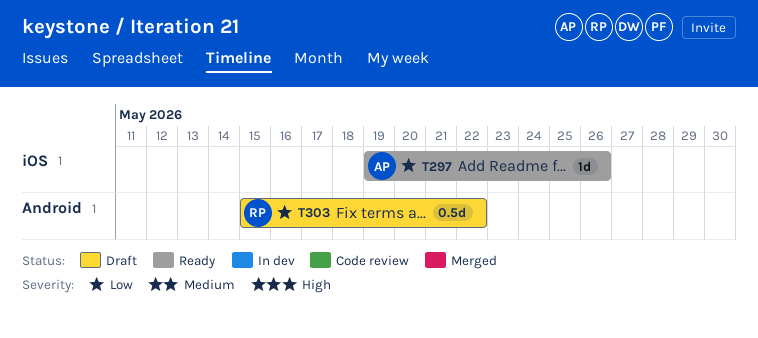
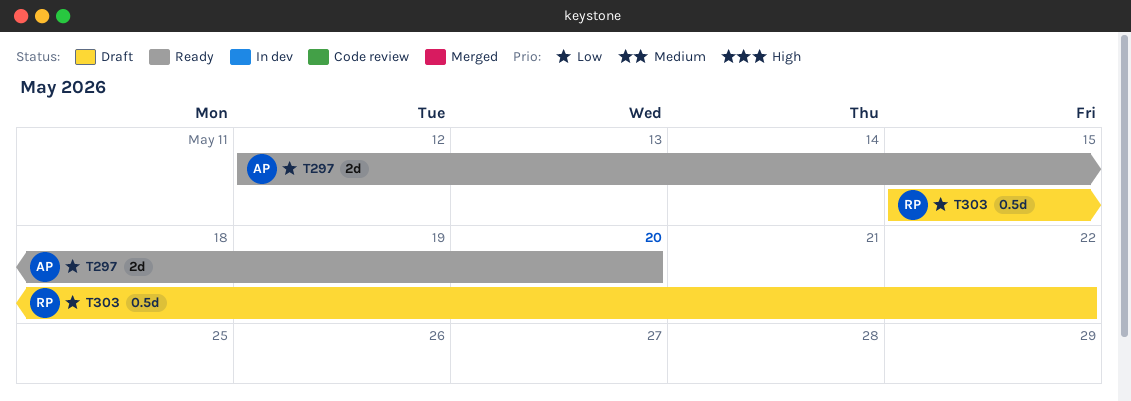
T297, estimate: 1d -> 2d
T297, start: May 19 -> May 12
T297, due: May 26 -> May 20

